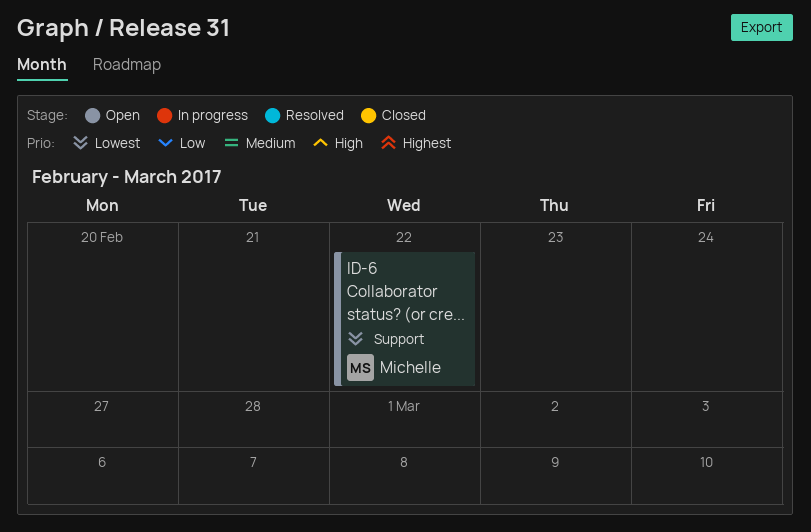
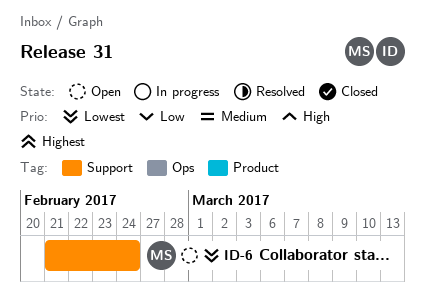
ID-6, due: Feb 22 -> Feb 24

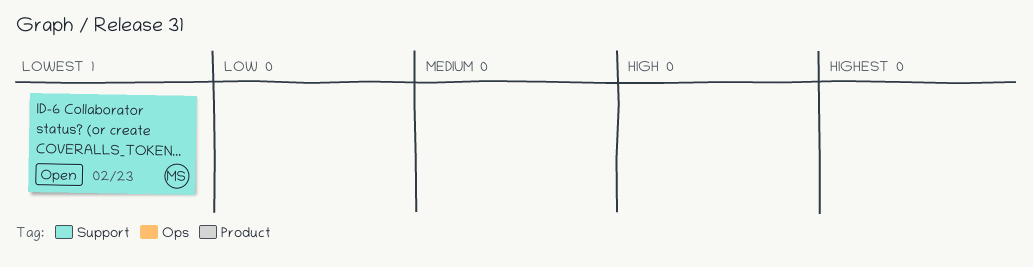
ID-6, due: Feb 24 -> Feb 23

